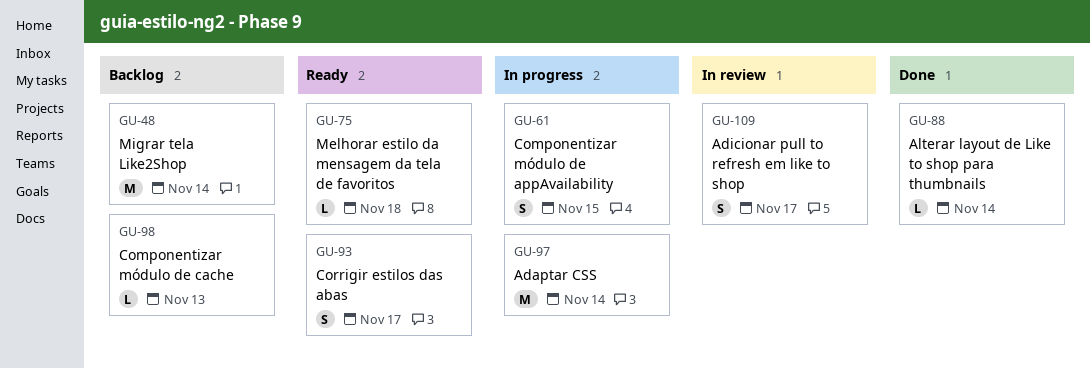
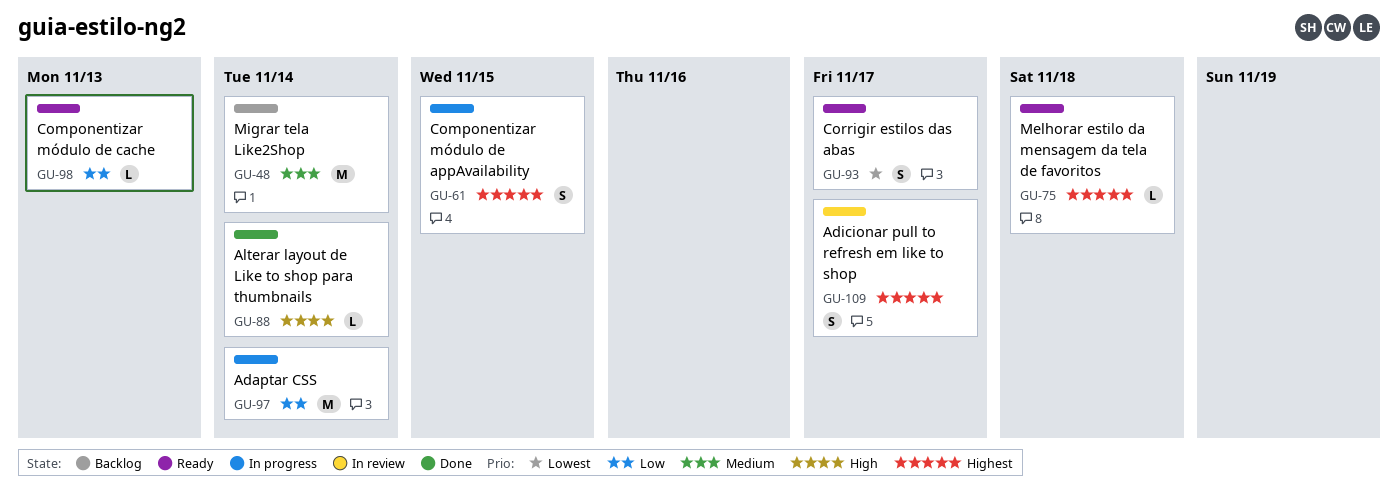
GU-98, status: Backlog -> Ready

